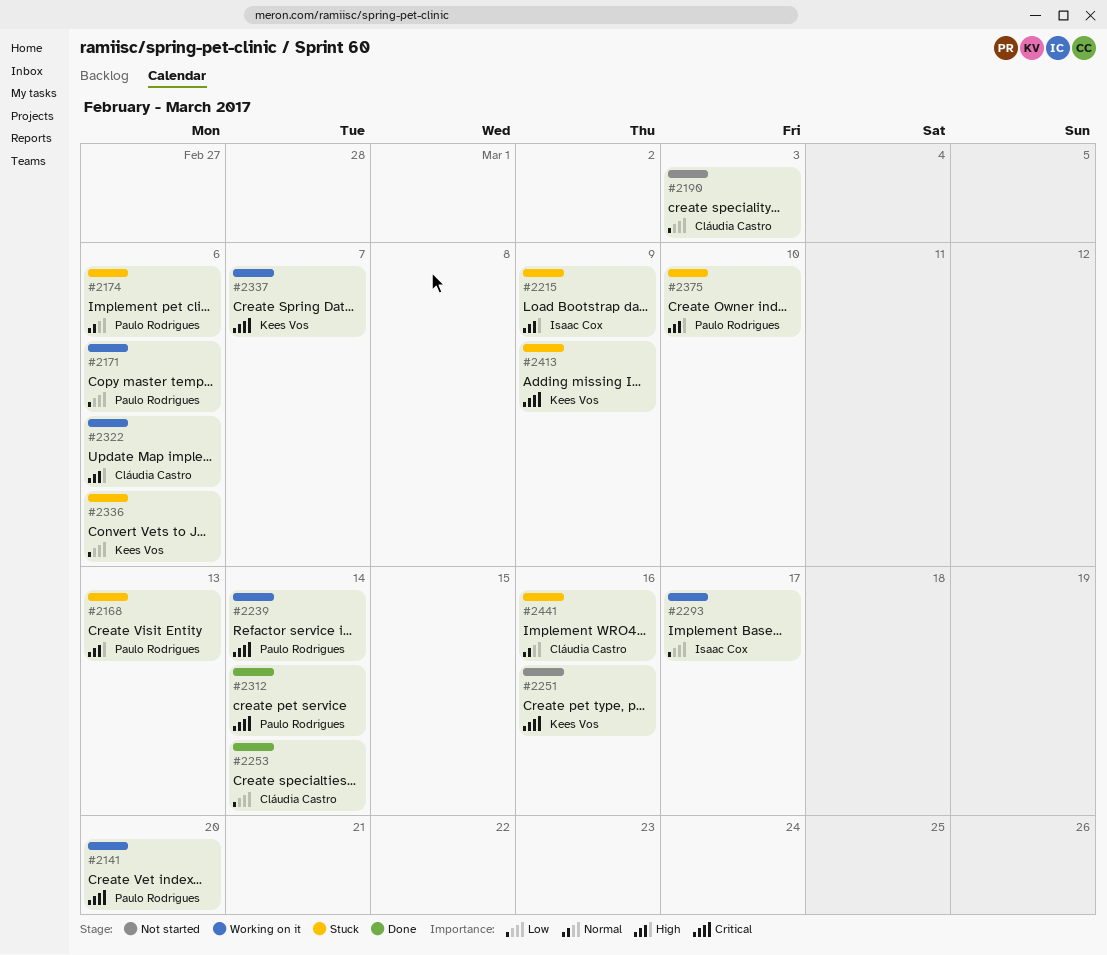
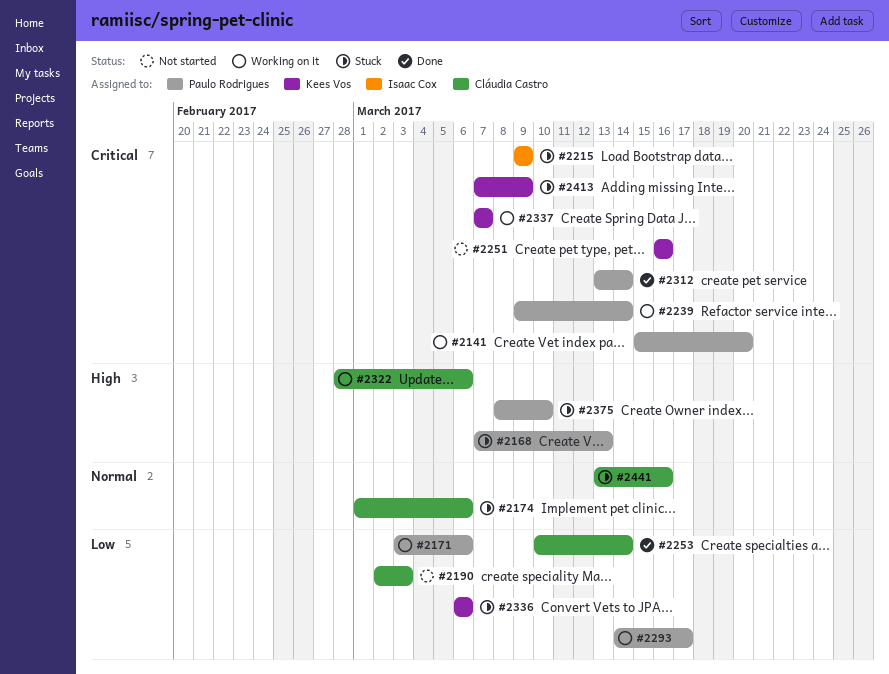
#2174, owner: Paulo Rodrigues -> Cláudia Castro
#2215, priority: High -> Critical
#2293, owner: Isaac Cox -> Paulo Rodrigues

